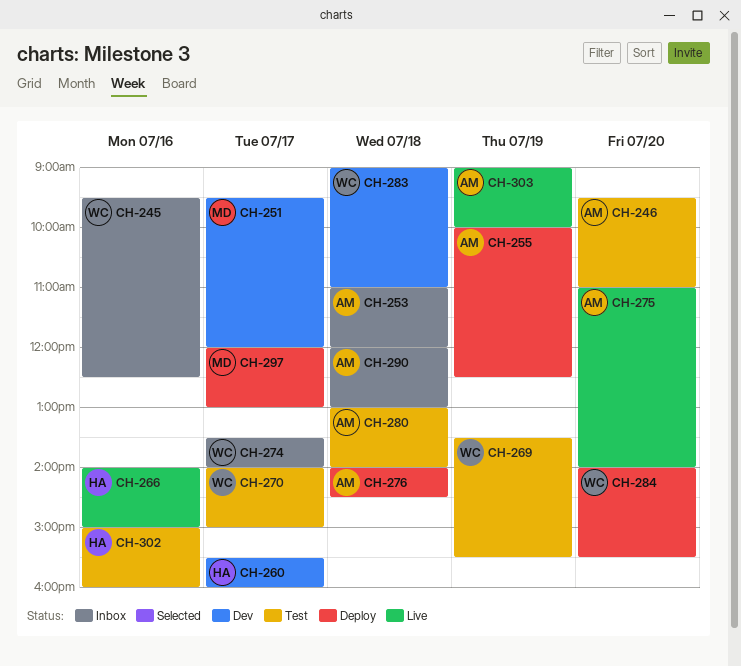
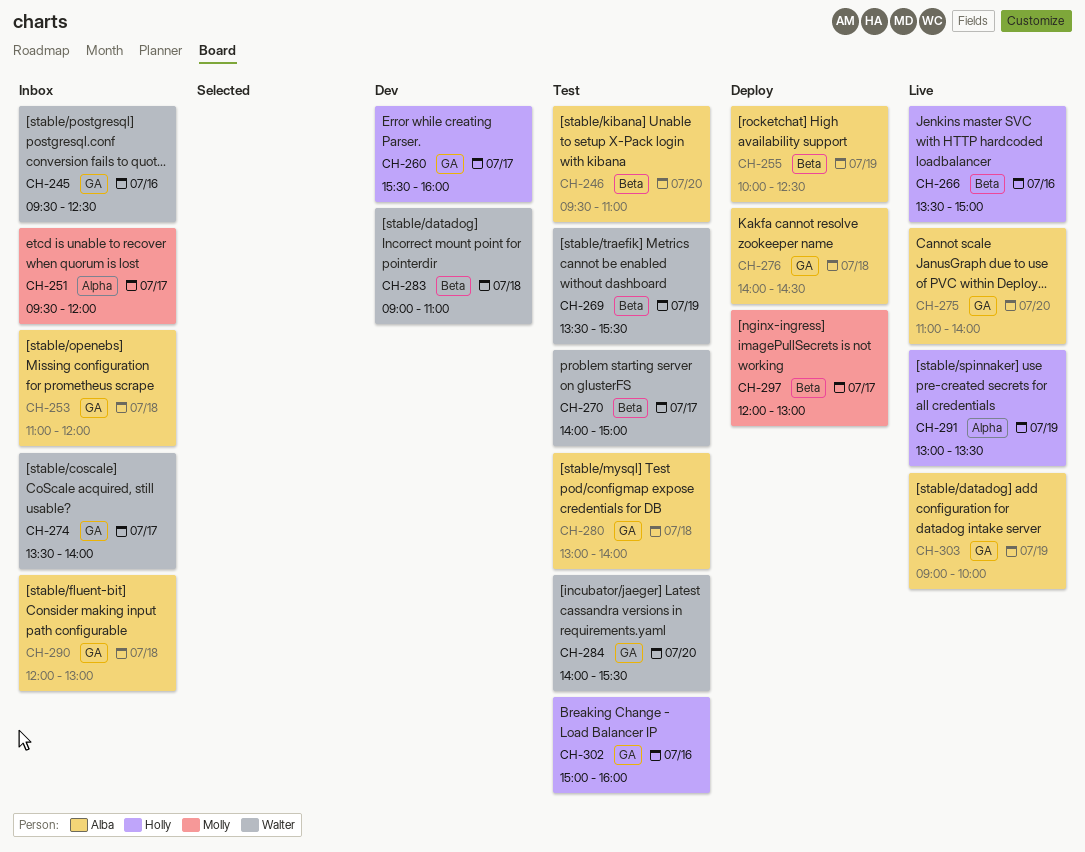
CH-251, status: Dev -> Inbox
CH-266, begins: 14:00 -> 13:30
CH-284, status: Deploy -> Test
CH-291: none -> present

